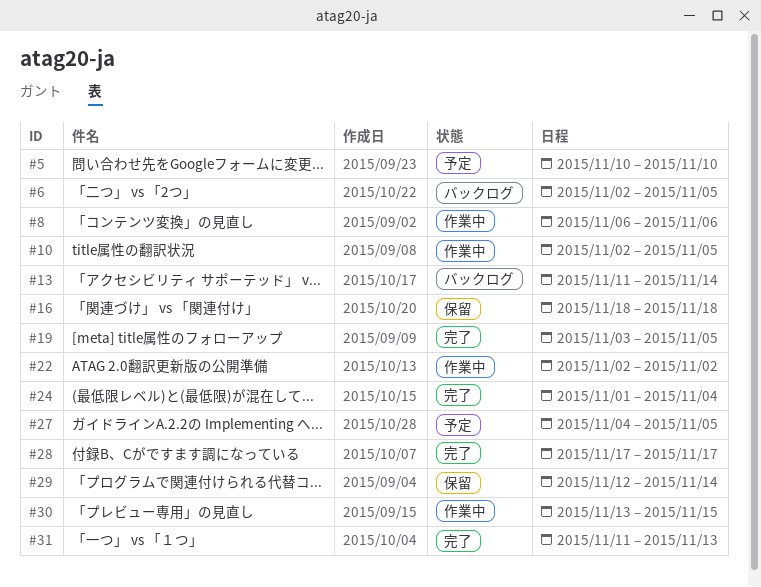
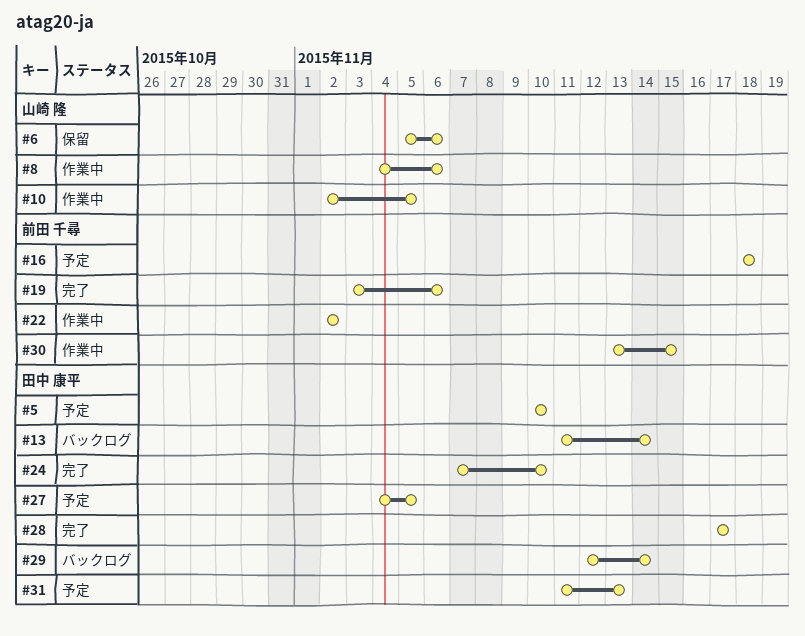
#6, status: バックログ -> 保留
#6, start: Nov 2 -> Nov 5
#6, due: Nov 5 -> Nov 6
#8, start: Nov 6 -> Nov 4
#16, status: 保留 -> 予定
#19, due: Nov 5 -> Nov 6
#24, start: Nov 1 -> Nov 7
#24, due: Nov 4 -> Nov 10
#29, status: 保留 -> バックログ
#31, status: 完了 -> 予定

